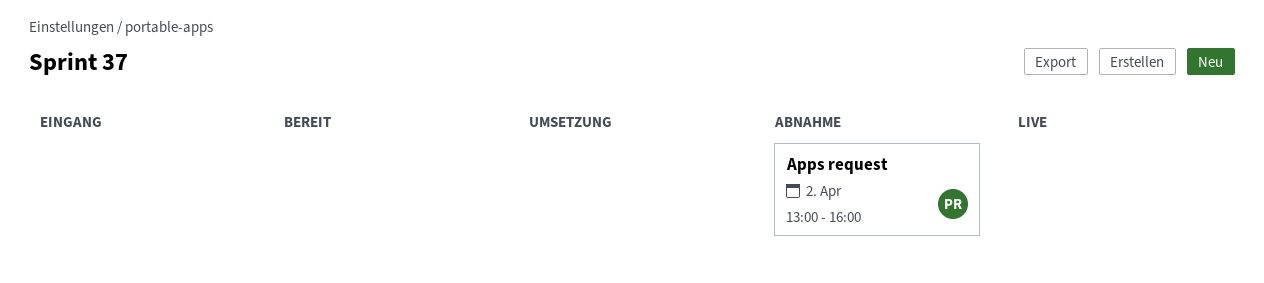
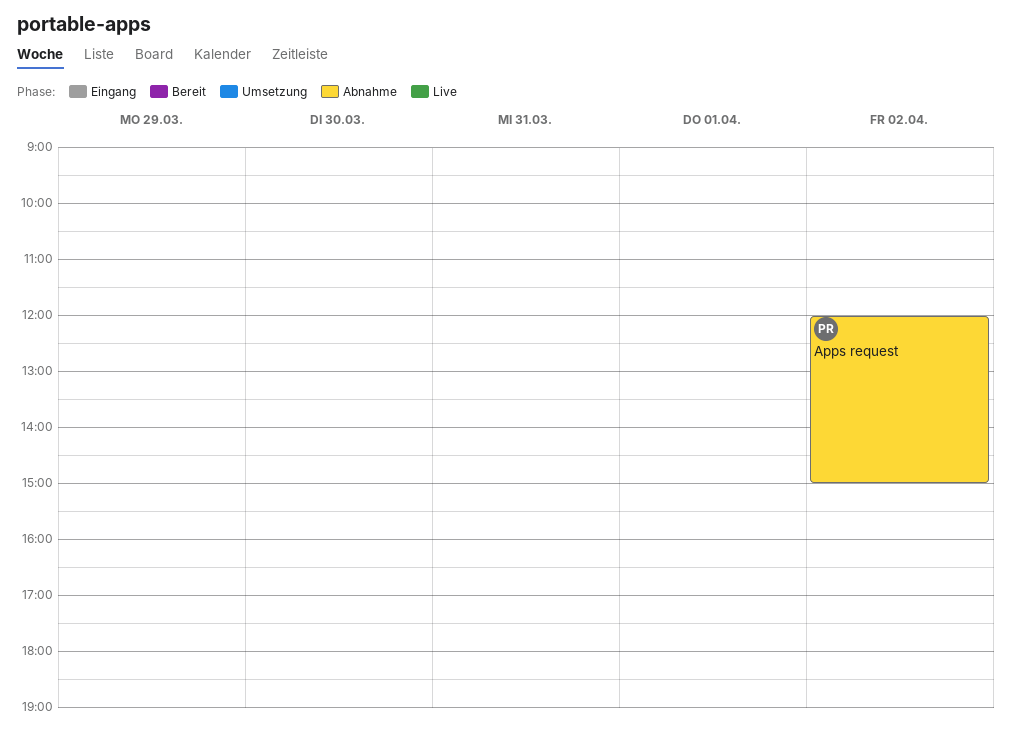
Apps request, begins: 13:00 -> 12:00
Apps request, ends: 16:00 -> 15:00

